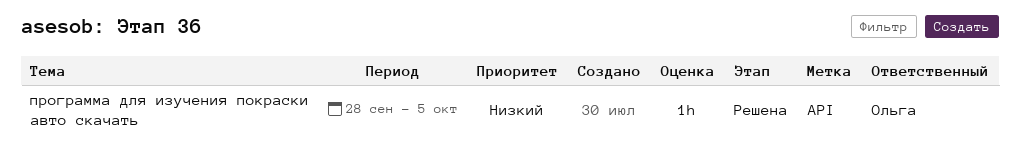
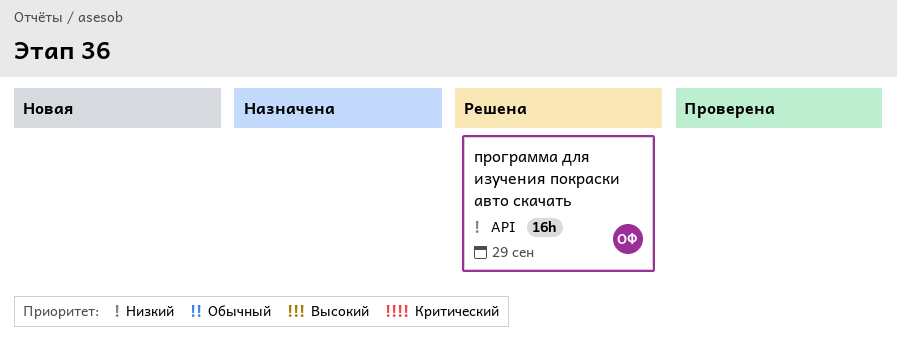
программа для изучения покраски авто скачать, estimate: 1h -> 16h
программа для изучения покраски авто скачать, due: Oct 5 -> Sep 29

